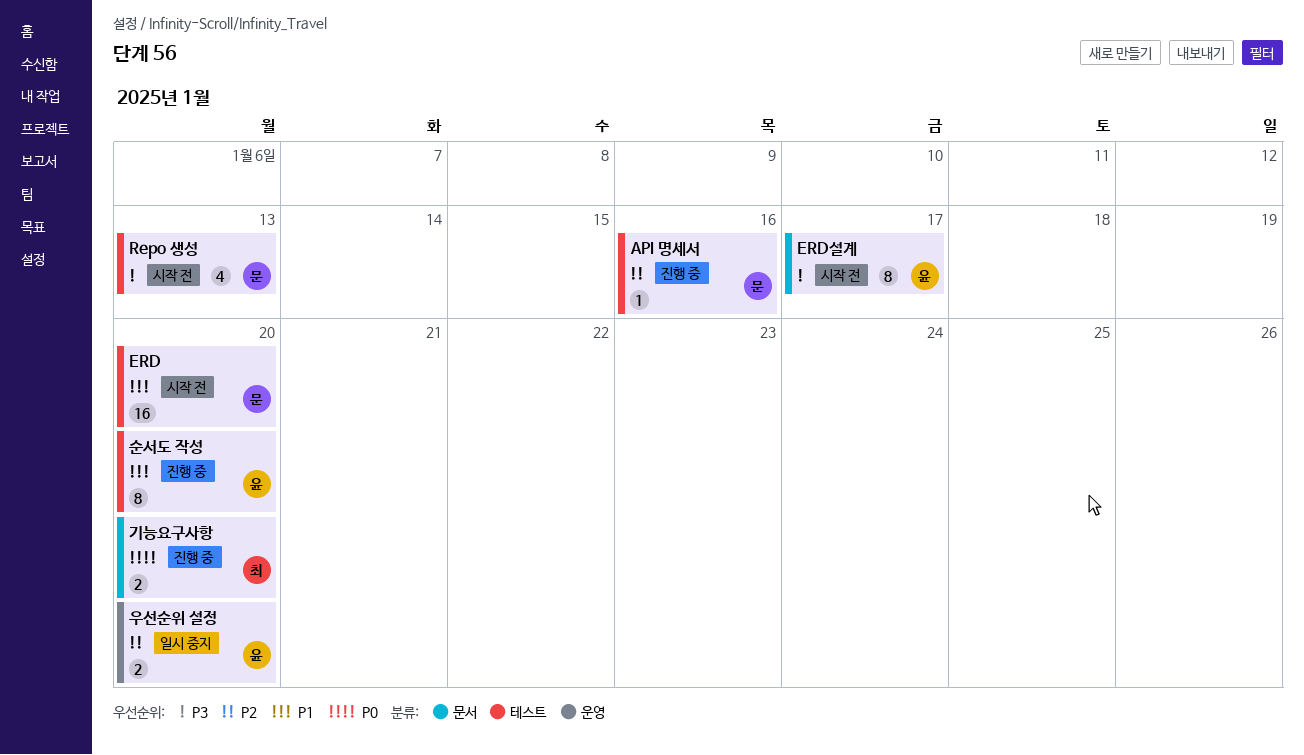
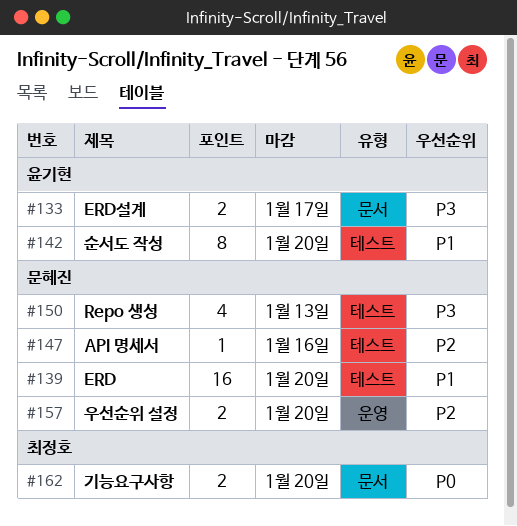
ERD설계, estimate: 8 -> 2
우선순위 설정, owner: 윤기현 -> 문혜진

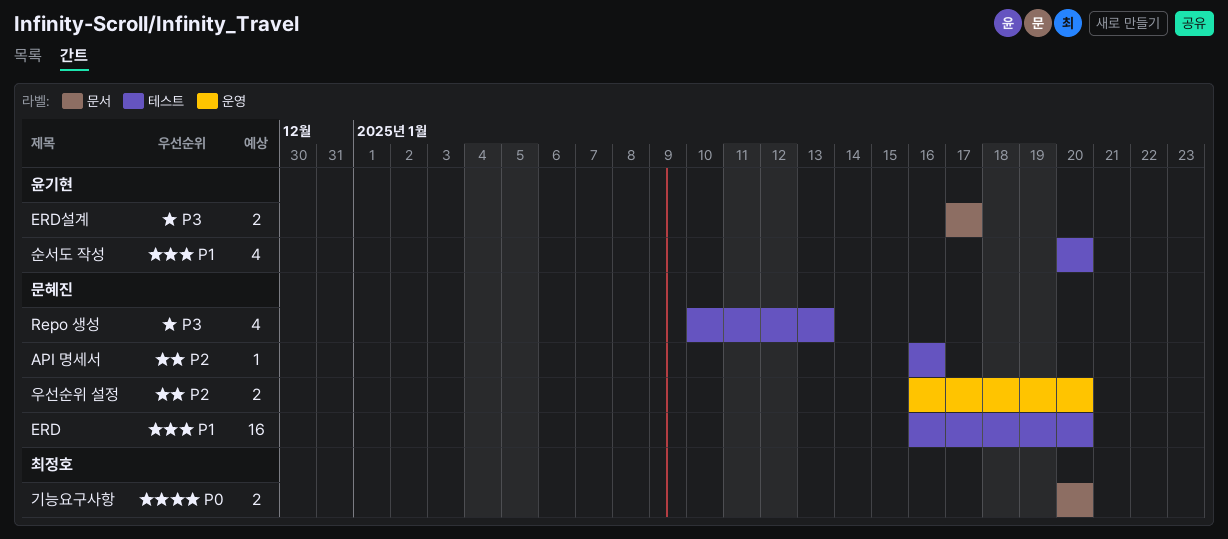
순서도 작성, estimate: 8 -> 4

